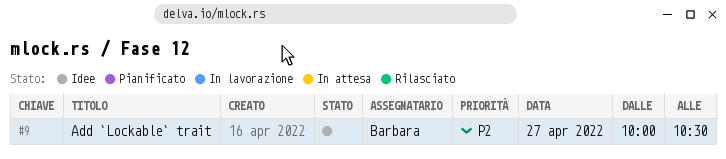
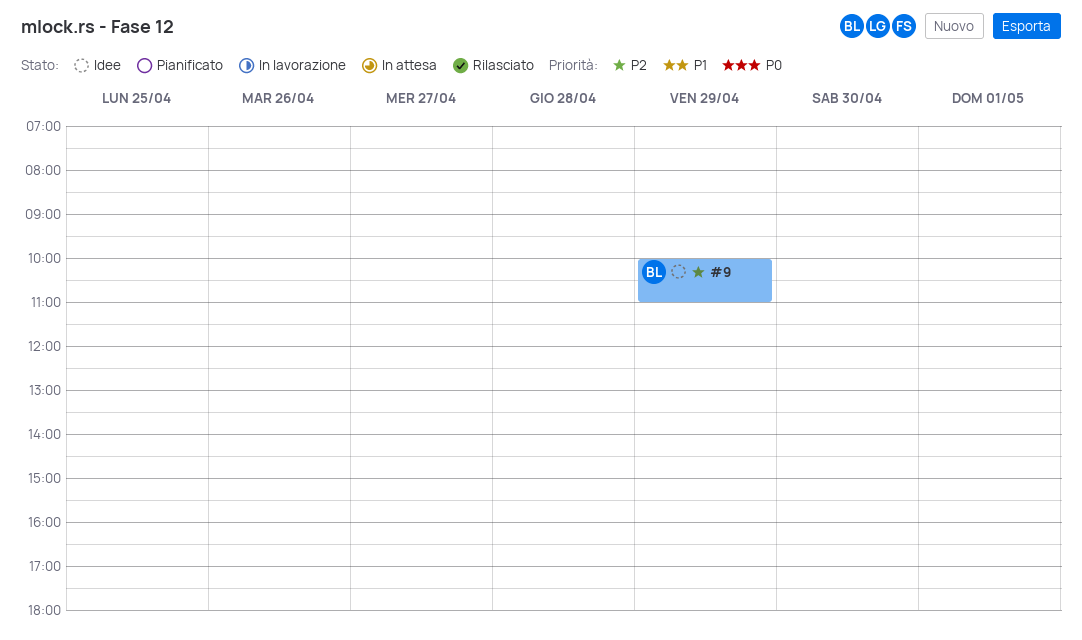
#9, day: Apr 27 -> Apr 29
#9, ends: 10:30 -> 11:00

